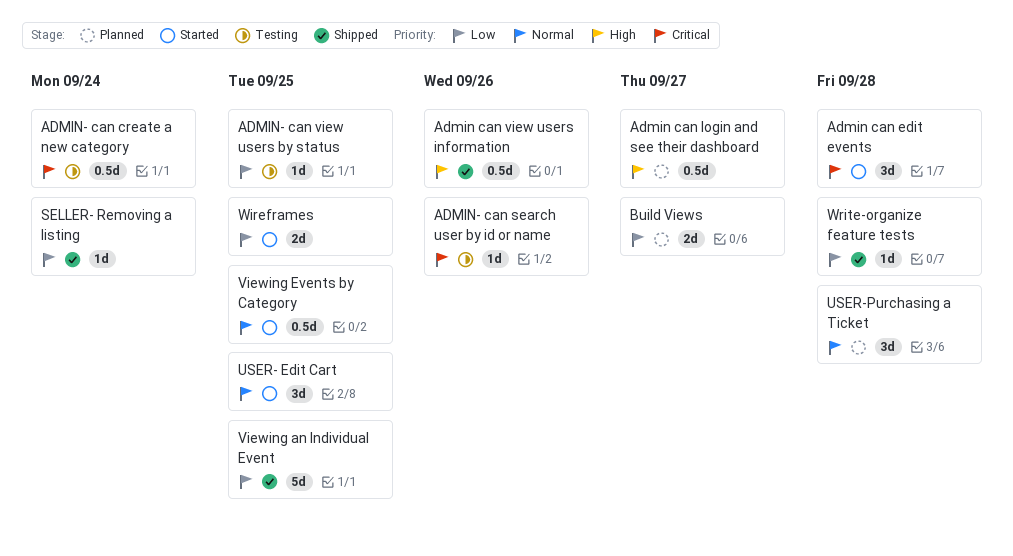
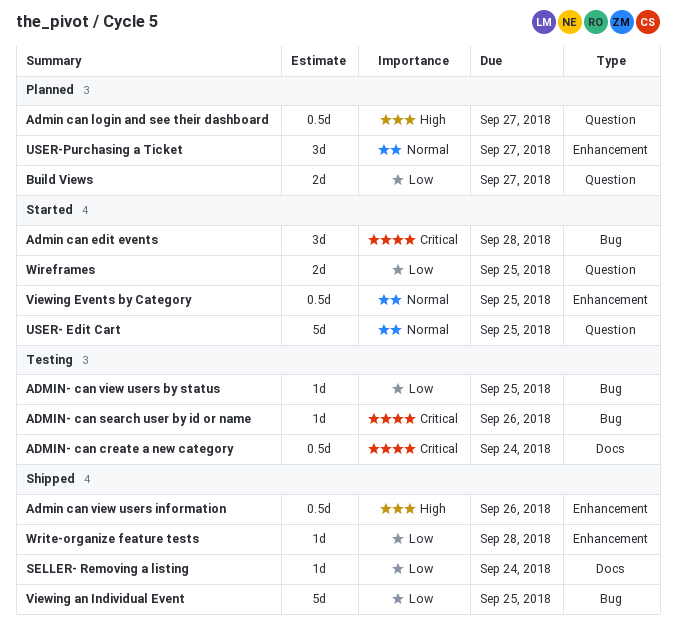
USER- Edit Cart, estimate: 3d -> 5d
USER-Purchasing a Ticket, due: Sep 28 -> Sep 27

